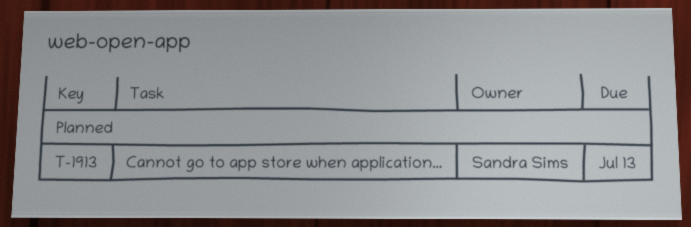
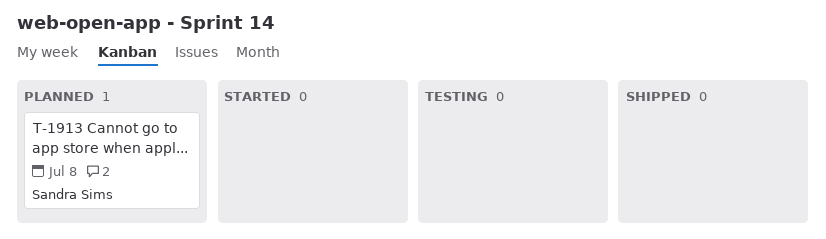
T-1913, due: Jul 13 -> Jul 8

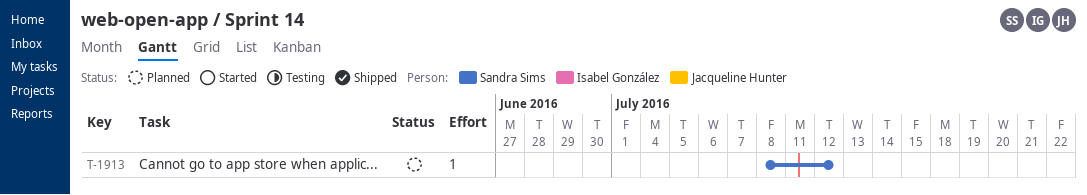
T-1913, due: Jul 8 -> Jul 12

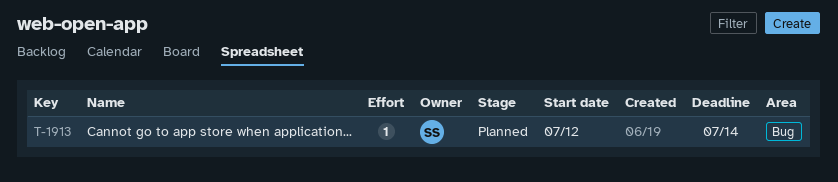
T-1913, start: Jul 8 -> Jul 12
T-1913, due: Jul 12 -> Jul 14

